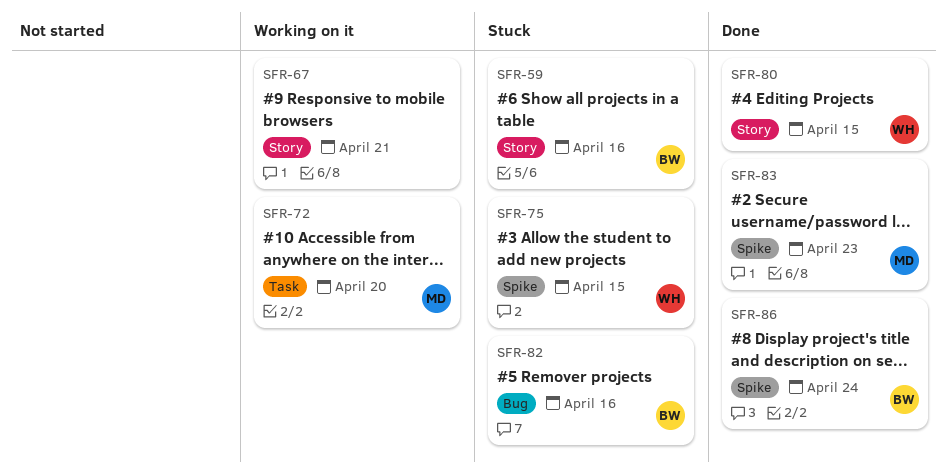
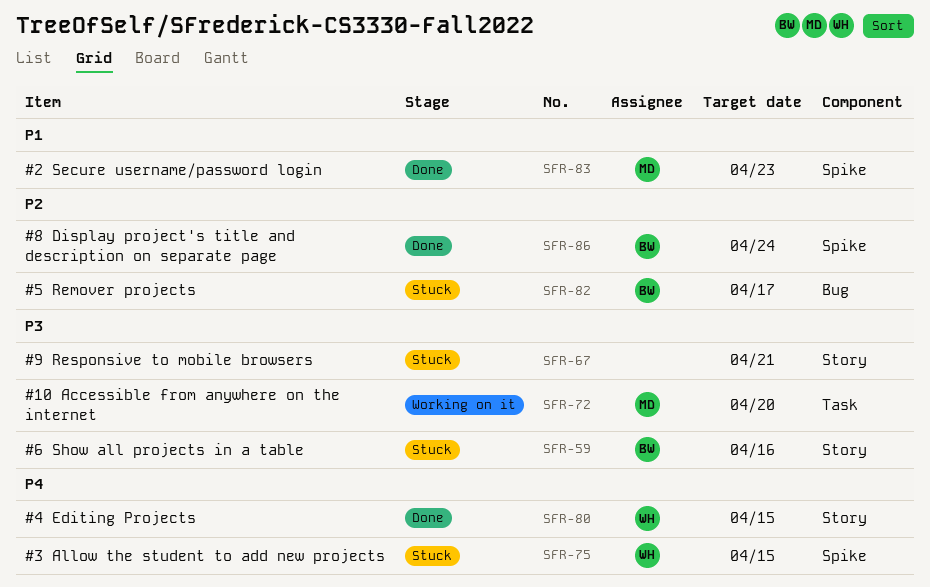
SFR-67, status: Working on it -> Stuck
SFR-82, due: Apr 16 -> Apr 17

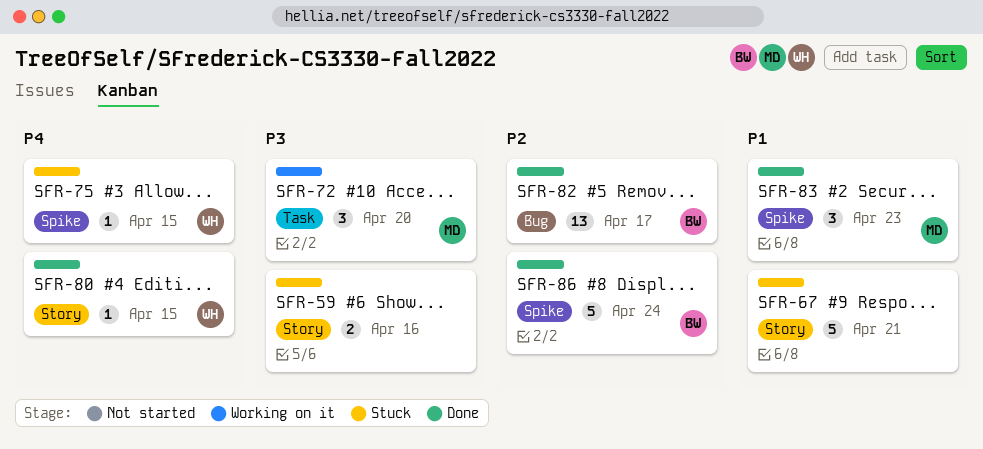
SFR-59, owner: BW -> none
SFR-67, priority: P3 -> P1
SFR-82, status: Stuck -> Done

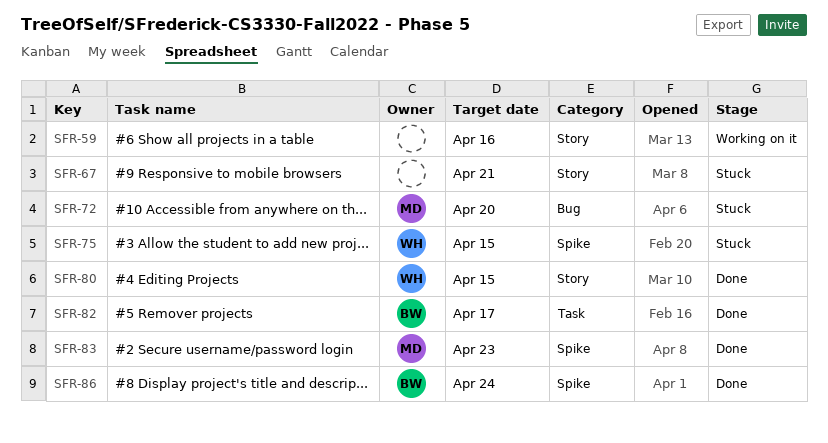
SFR-59, status: Stuck -> Working on it
SFR-72, status: Working on it -> Stuck
SFR-72, label: Task -> Bug
SFR-82, label: Bug -> Task

